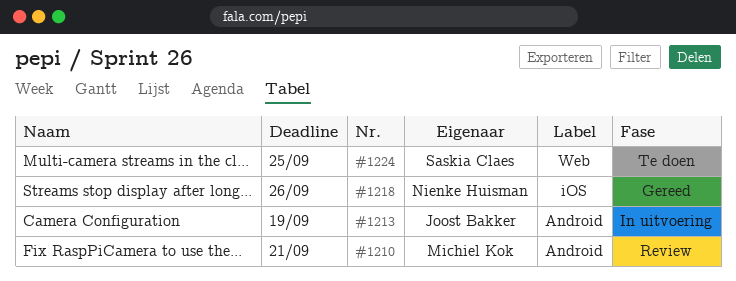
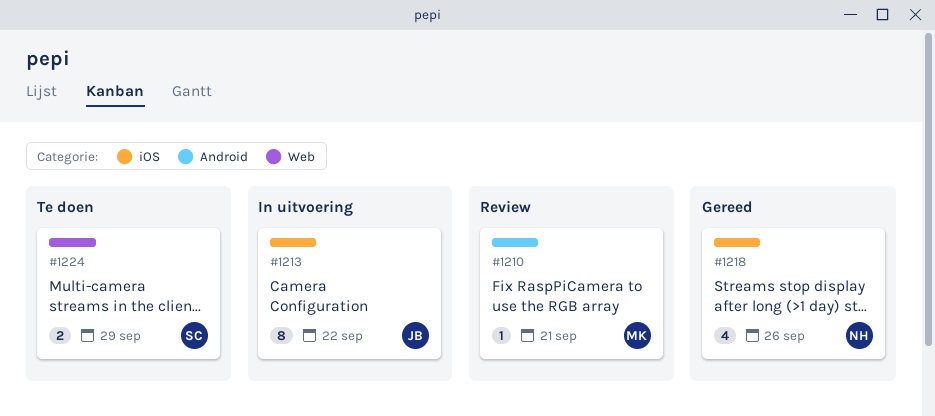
#1213, label: Android -> iOS
#1213, due: Sep 19 -> Sep 22
#1224, due: Sep 25 -> Sep 29

